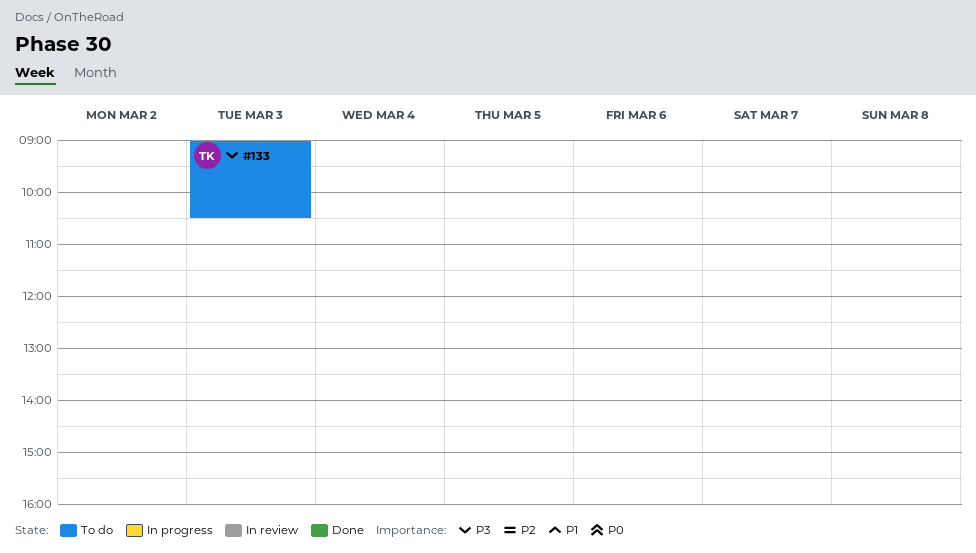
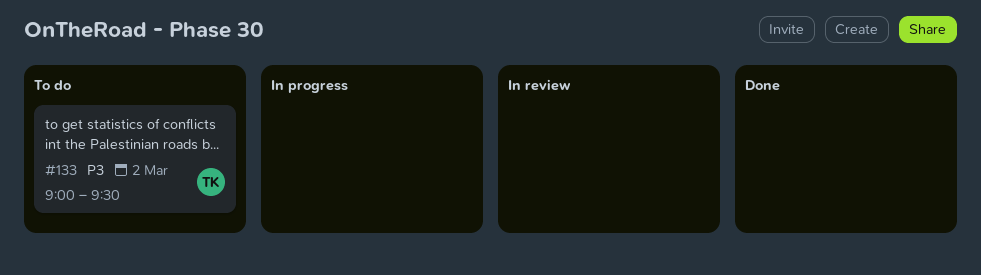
#133, day: Mar 3 -> Mar 2
#133, ends: 10:30 -> 09:30

